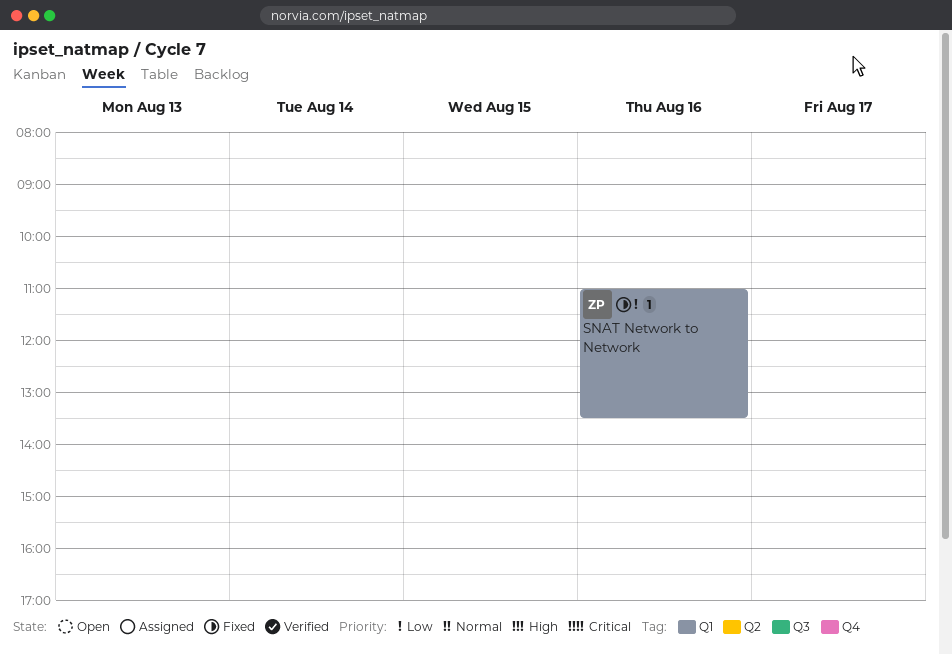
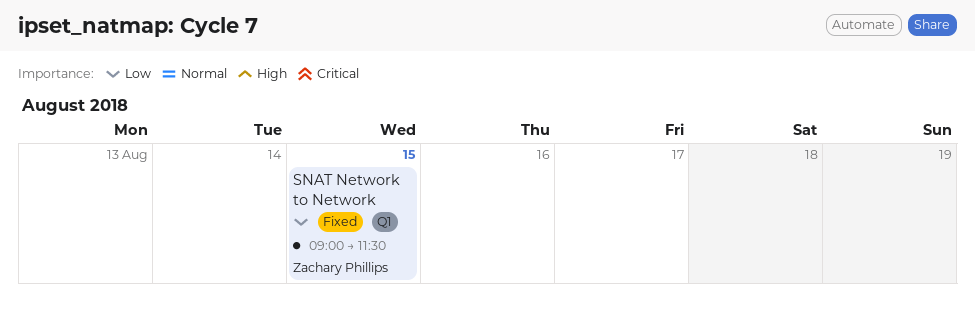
SNAT Network to Network, day: Aug 16 -> Aug 15
SNAT Network to Network, begins: 11:00 -> 09:00
SNAT Network to Network, ends: 13:30 -> 11:30

